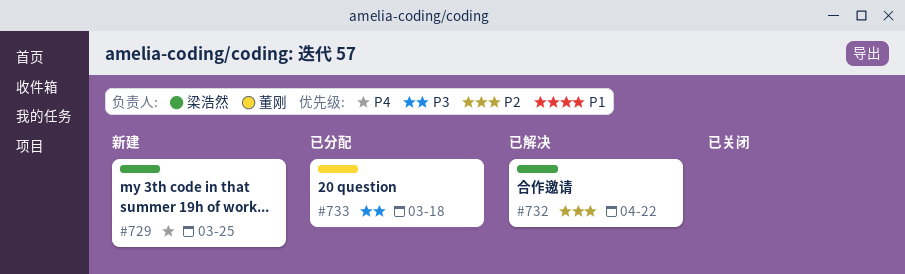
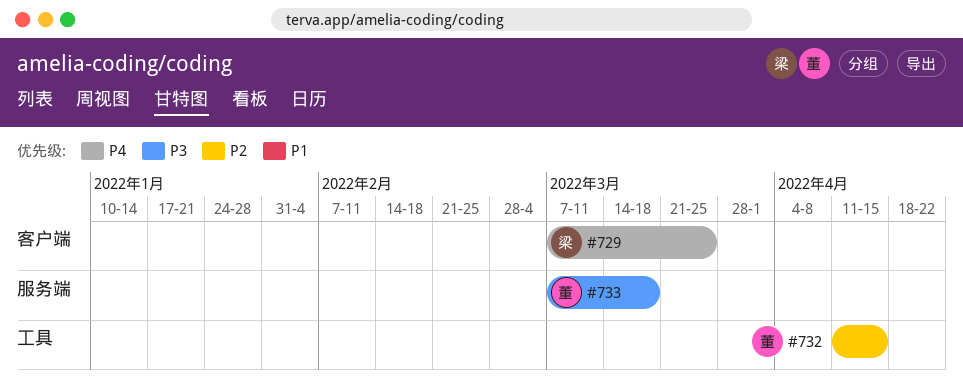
#732, owner: 梁浩然 -> 董刚
#732, due: Apr 22 -> Apr 15

